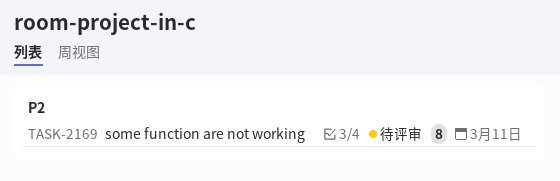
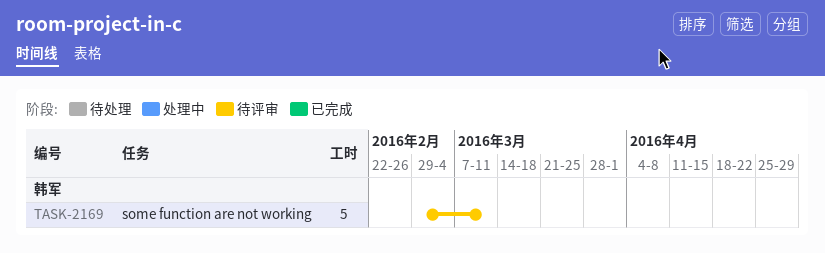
TASK-2169, estimate: 8 -> 5

